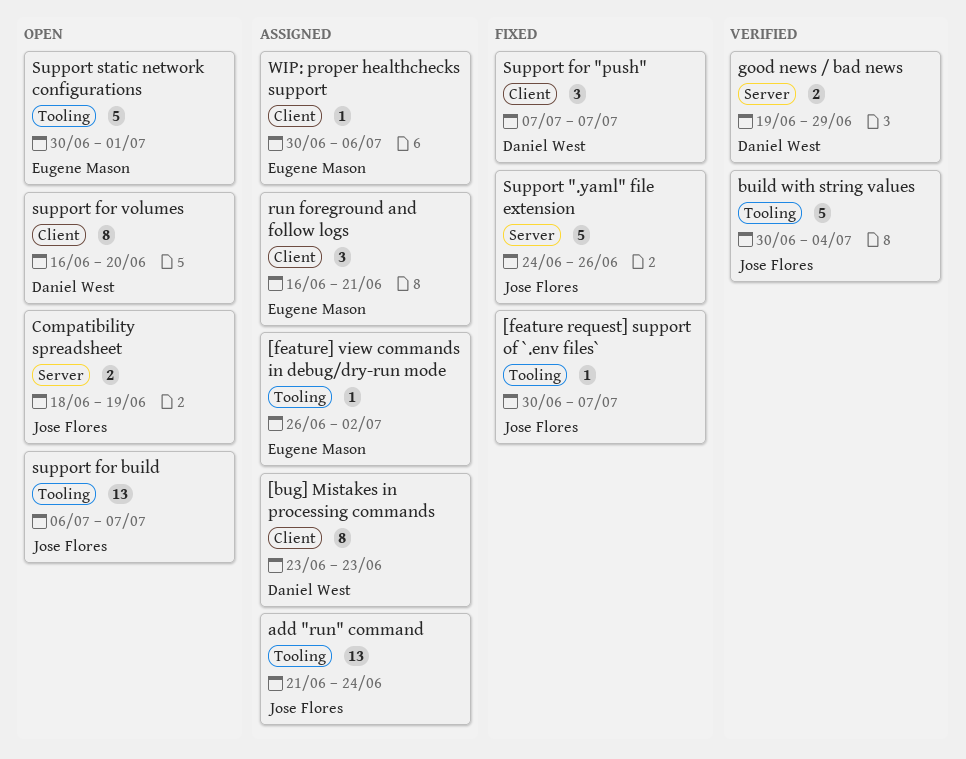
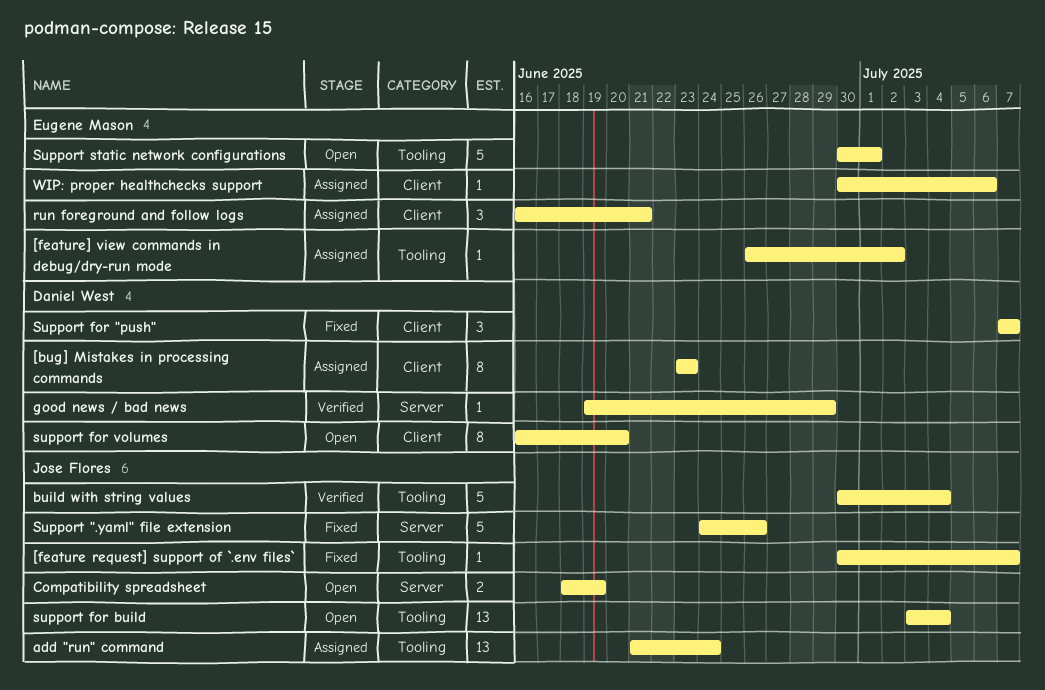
good news / bad news, estimate: 2 -> 1
support for build, start: Jul 6 -> Jul 3
support for build, due: Jul 7 -> Jul 4

